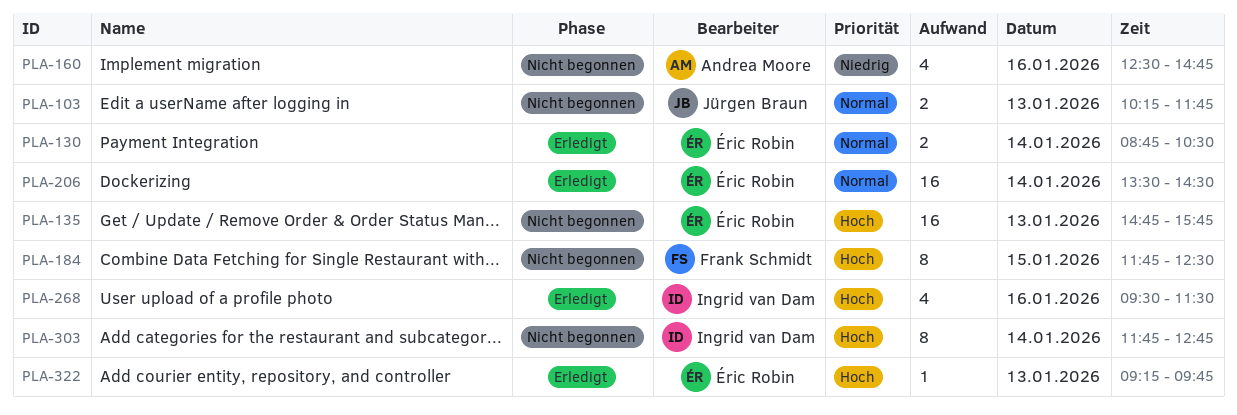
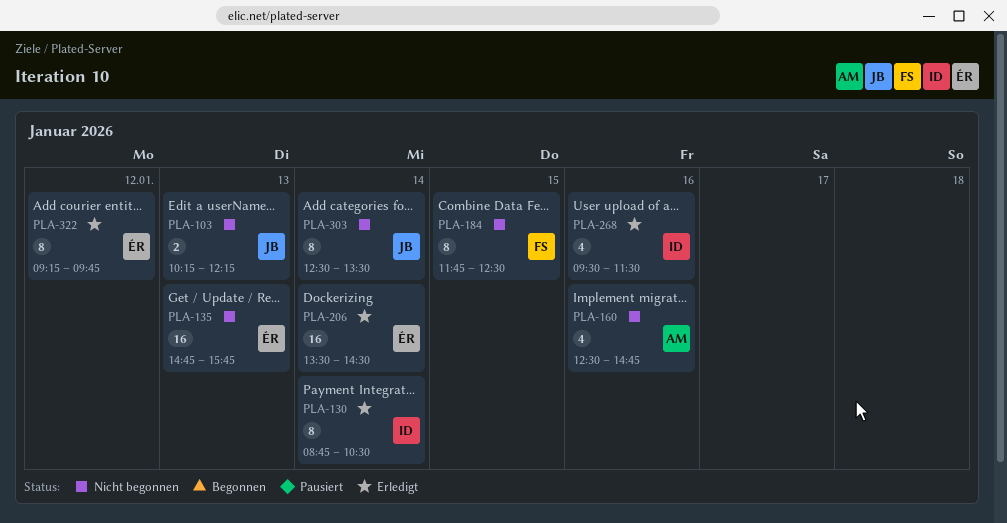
PLA-103, ends: 11:45 -> 12:15
PLA-130, owner: Éric Robin -> Ingrid van Dam
PLA-130, estimate: 2 -> 8
PLA-303, owner: Ingrid van Dam -> Jürgen Braun
PLA-303, begins: 11:45 -> 12:30
PLA-303, ends: 12:45 -> 13:30
PLA-322, estimate: 1 -> 8
PLA-322, day: Jan 13 -> Jan 12

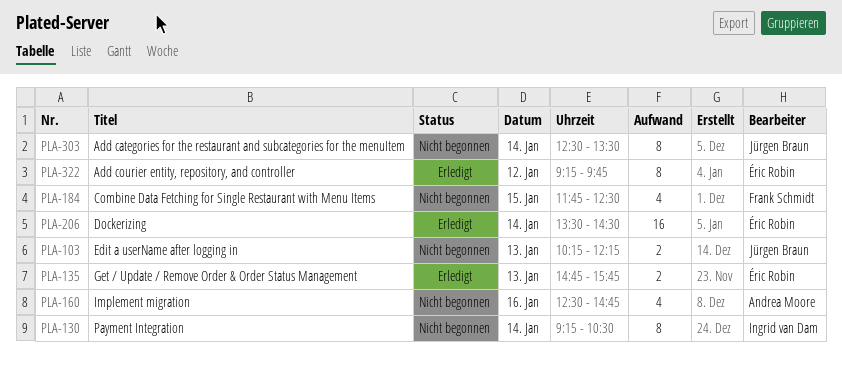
PLA-130, status: Erledigt -> Nicht begonnen
PLA-130, begins: 08:45 -> 09:15
PLA-135, status: Nicht begonnen -> Erledigt
PLA-135, estimate: 16 -> 2
PLA-184, estimate: 8 -> 4
PLA-268: present -> none

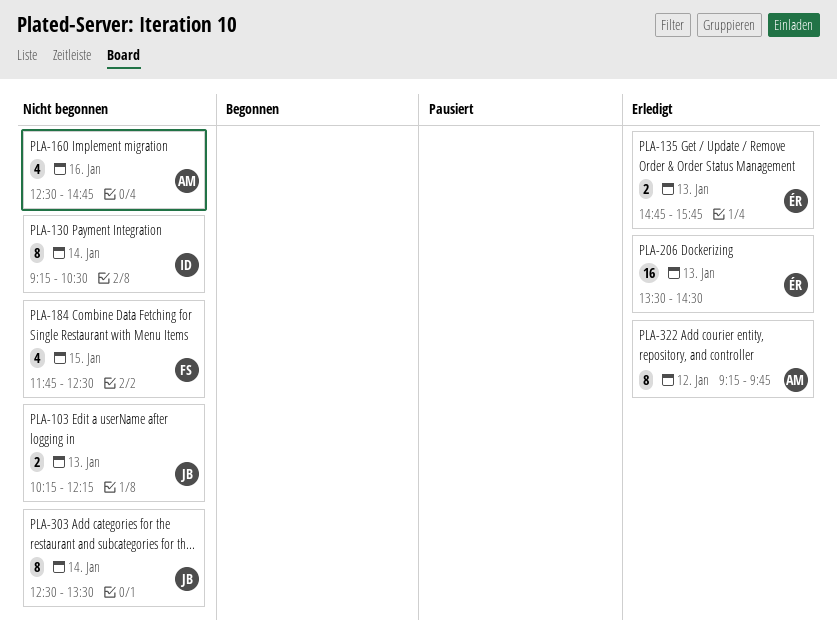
PLA-206, day: Jan 14 -> Jan 13
PLA-322, owner: Éric Robin -> Andrea Moore

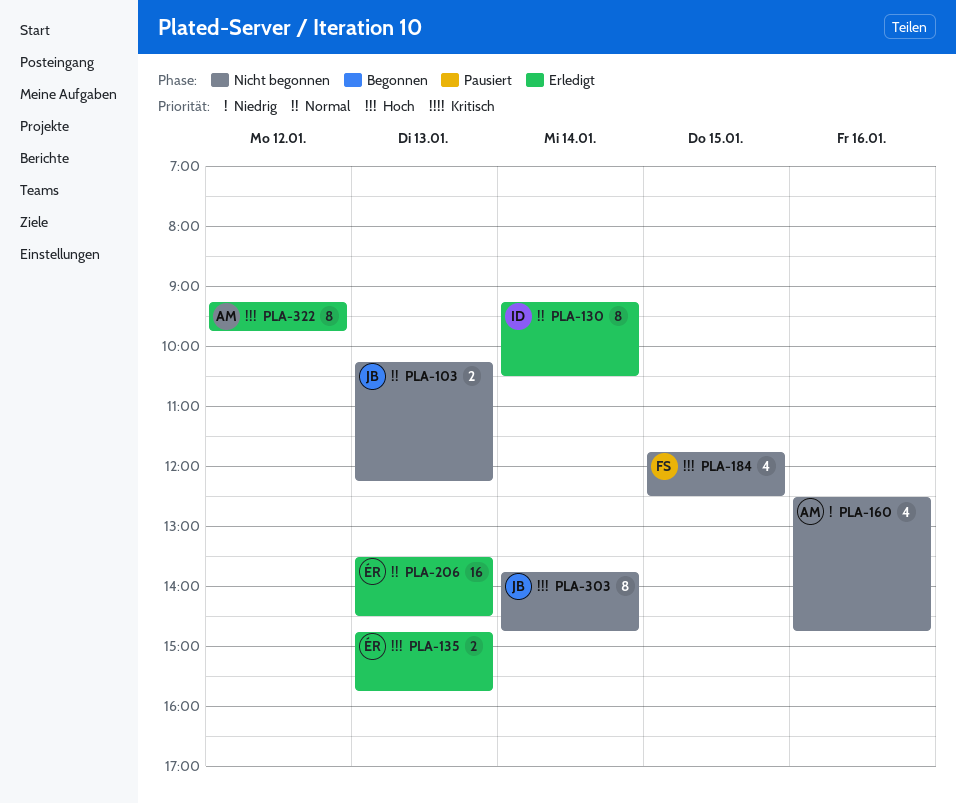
PLA-130, status: Nicht begonnen -> Erledigt
PLA-303, begins: 12:30 -> 13:45
PLA-303, ends: 13:30 -> 14:45

